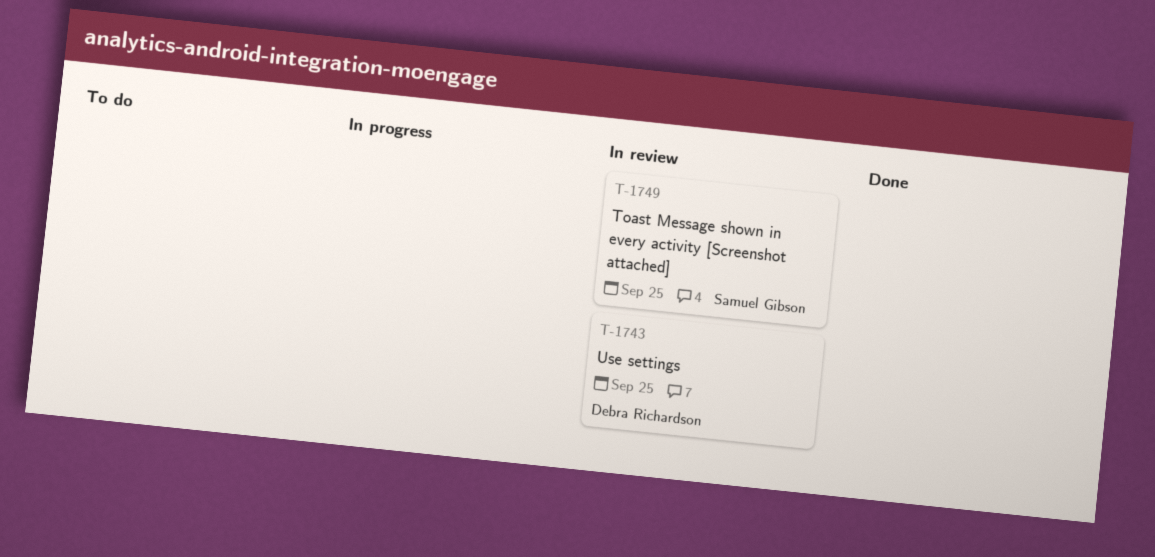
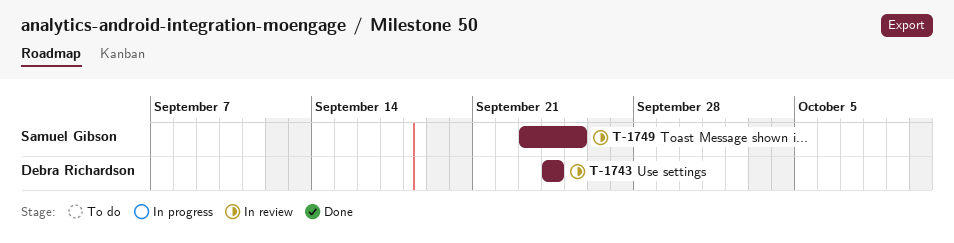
T-1743, due: Sep 25 -> Sep 24

